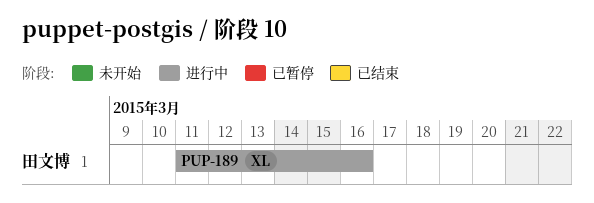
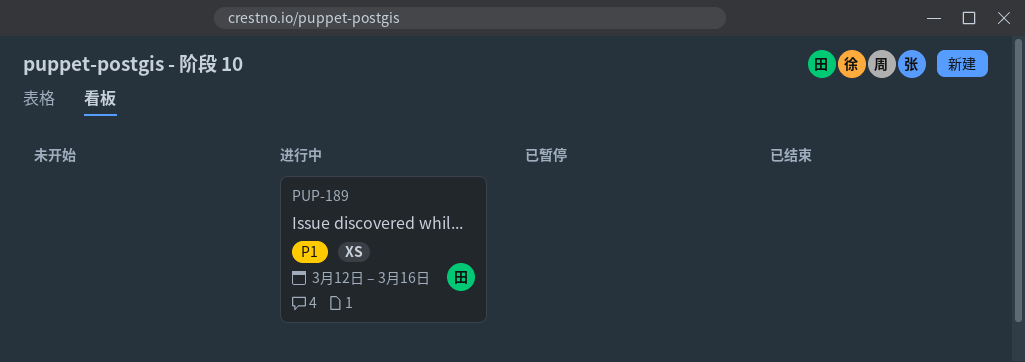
PUP-189, estimate: XL -> XS
PUP-189, start: Mar 11 -> Mar 12

